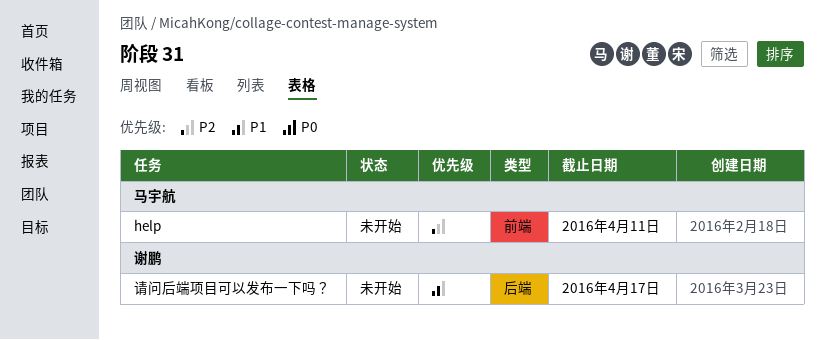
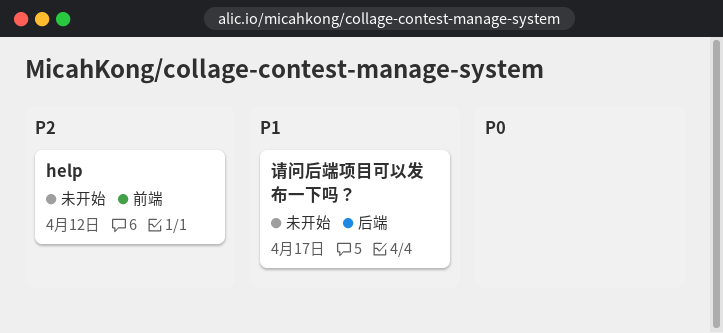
help, due: Apr 11 -> Apr 12

